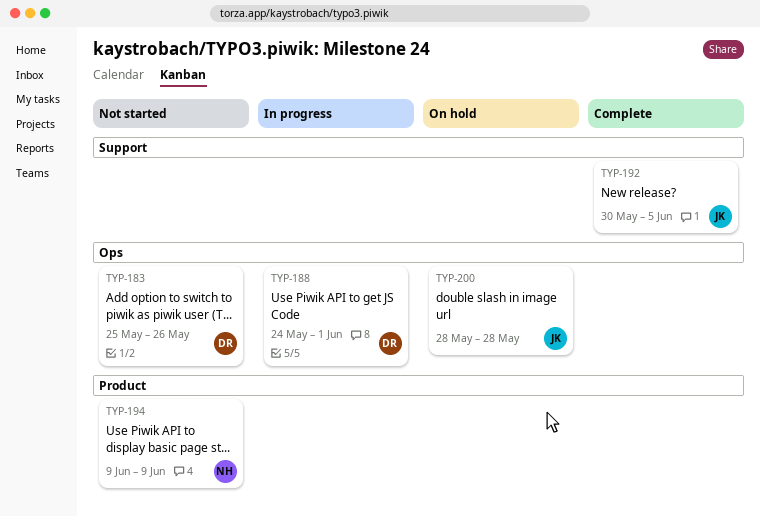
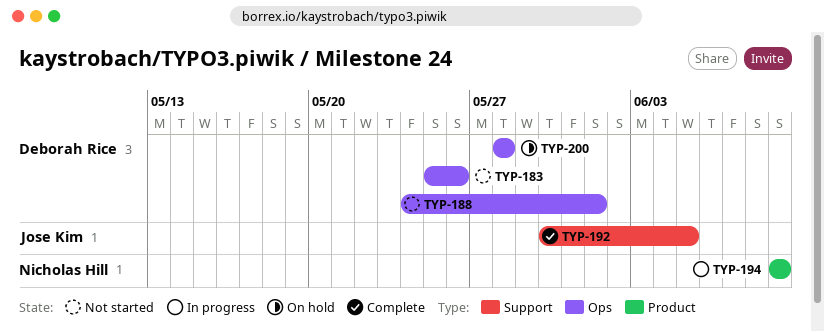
TYP-188, status: In progress -> Not started
TYP-194, status: Not started -> In progress
TYP-200, owner: Jose Kim -> Deborah Rice

